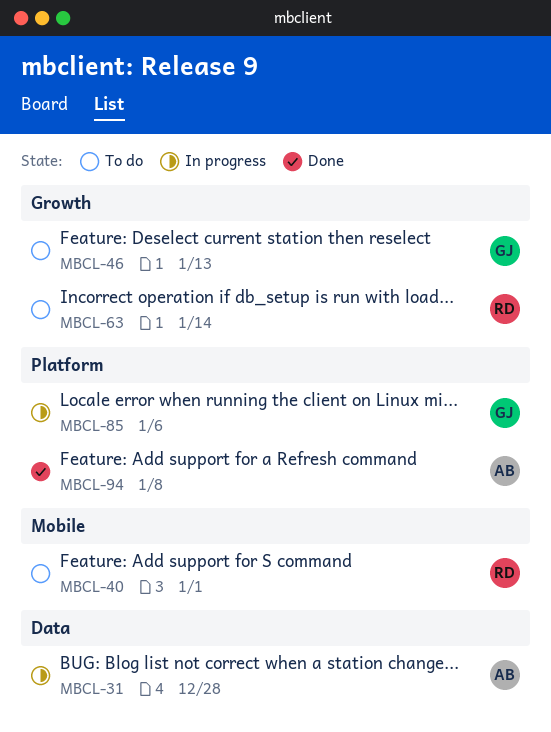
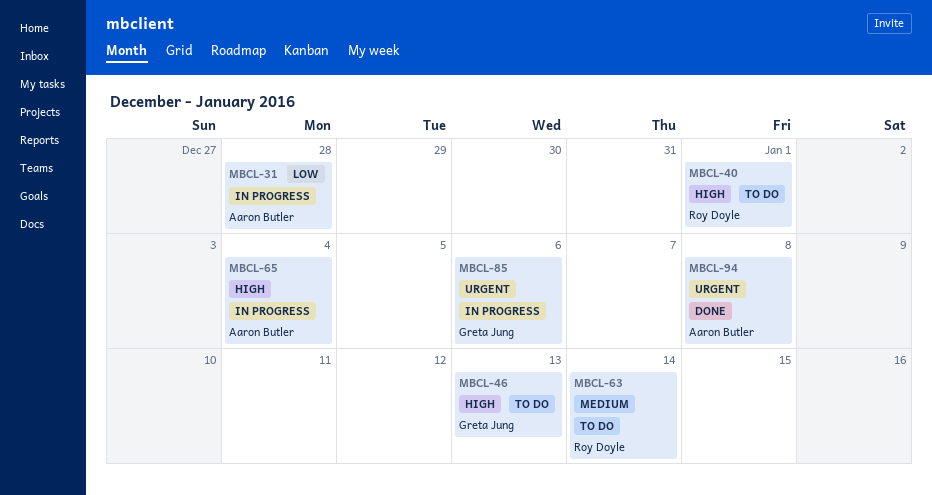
MBCL-65: none -> present

